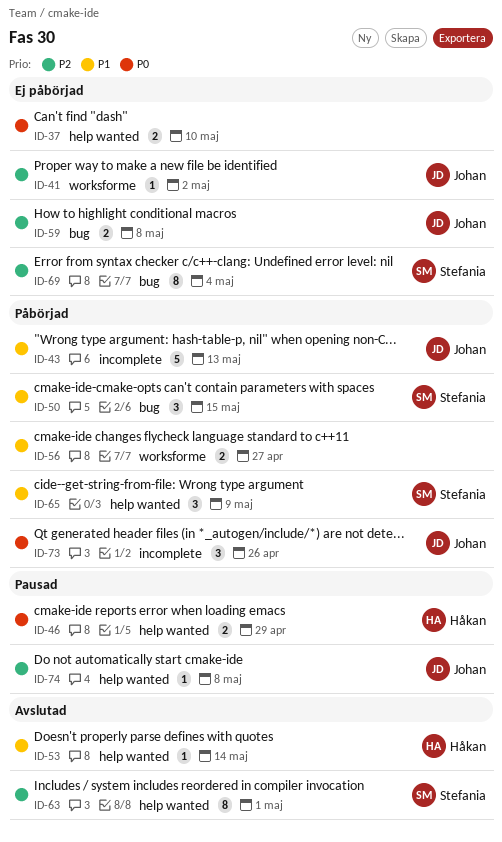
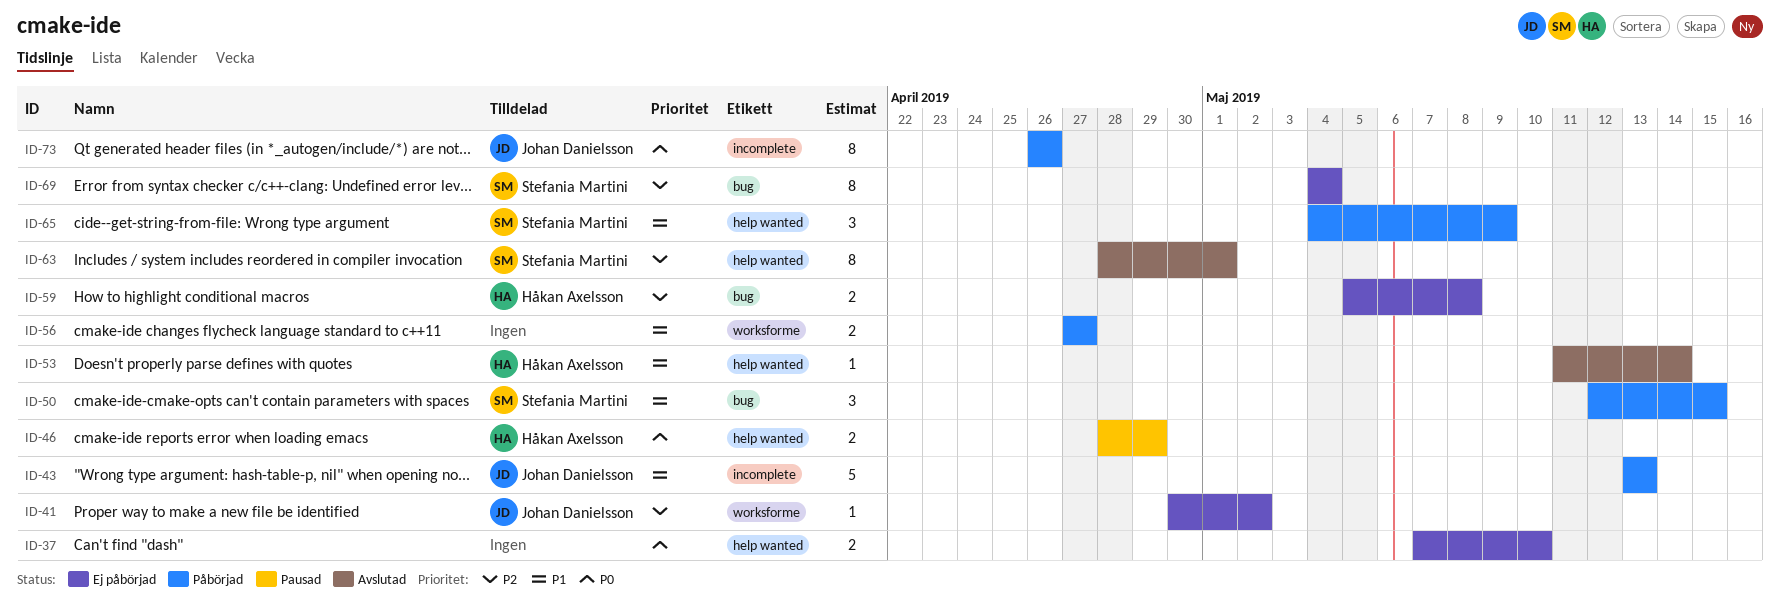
ID-59, owner: Johan Danielsson -> Håkan Axelsson
ID-73, estimate: 3 -> 8
ID-74: present -> none

